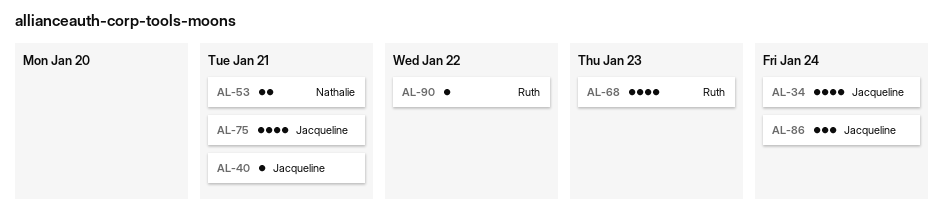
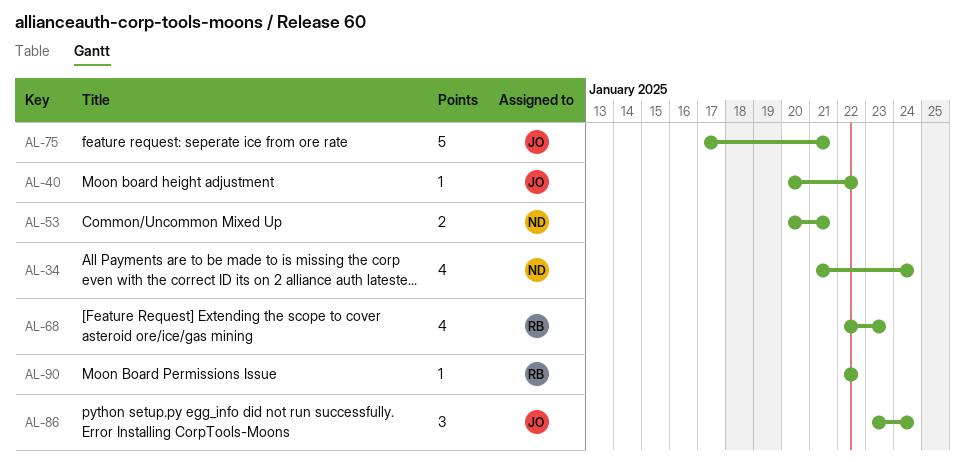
AL-34, owner: Jacqueline -> Nathalie
AL-40, due: Jan 21 -> Jan 22
AL-75, estimate: 4 -> 5

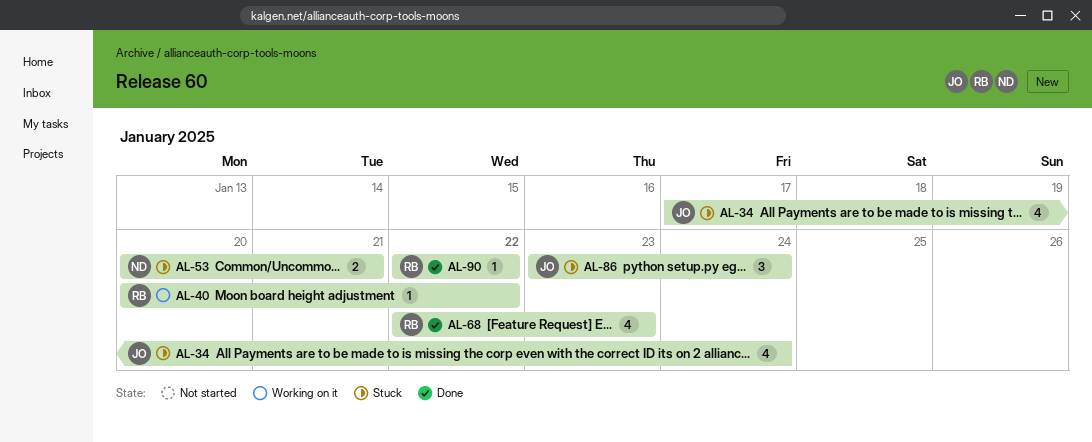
AL-34, owner: ND -> JO
AL-34, start: Jan 21 -> Jan 17
AL-40, owner: JO -> RB
AL-75: present -> none

